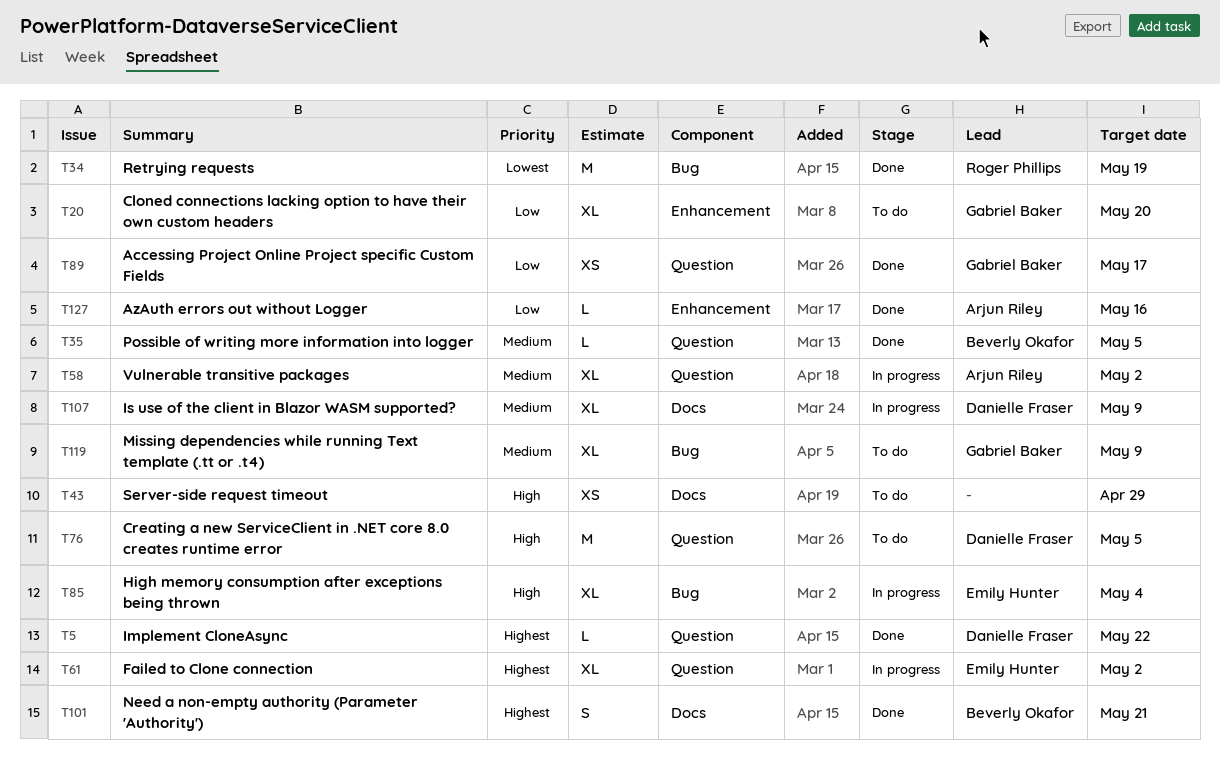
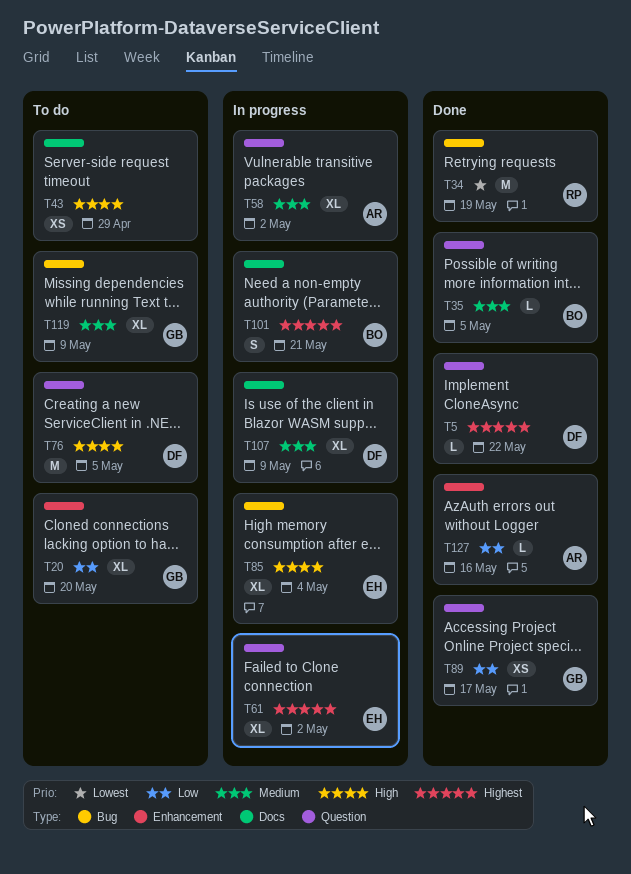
T101, status: Done -> In progress

